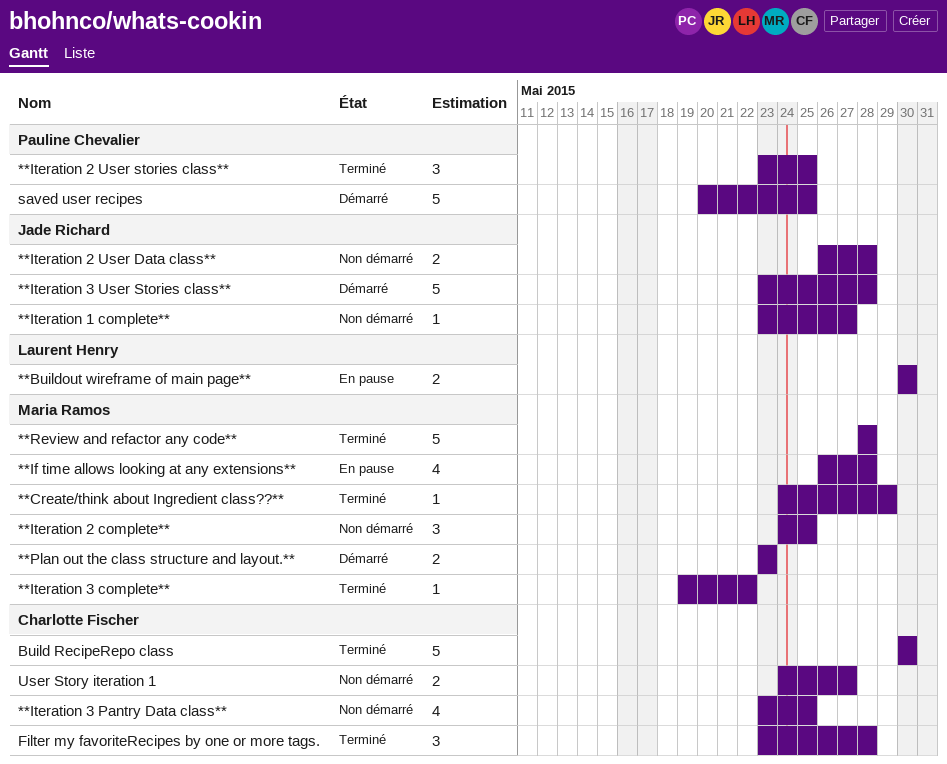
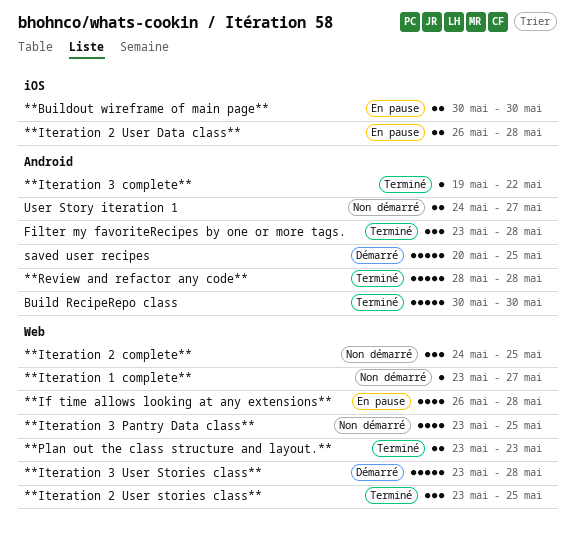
**Create/think about Ingredient class??**: present -> none
**Iteration 2 User Data class**, status: Non démarré -> En pause
**Plan out the class structure and layout.**, status: Démarré -> Terminé

